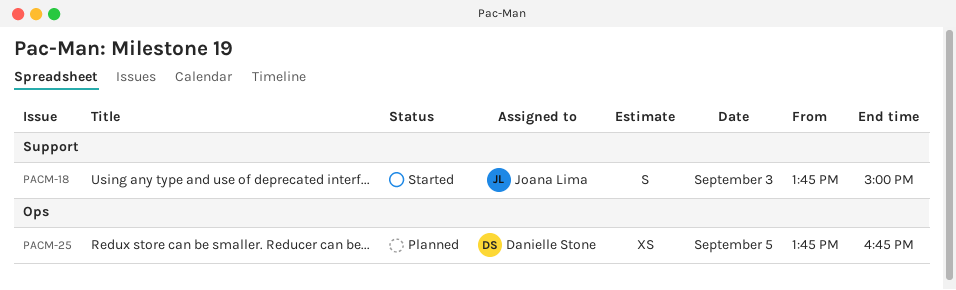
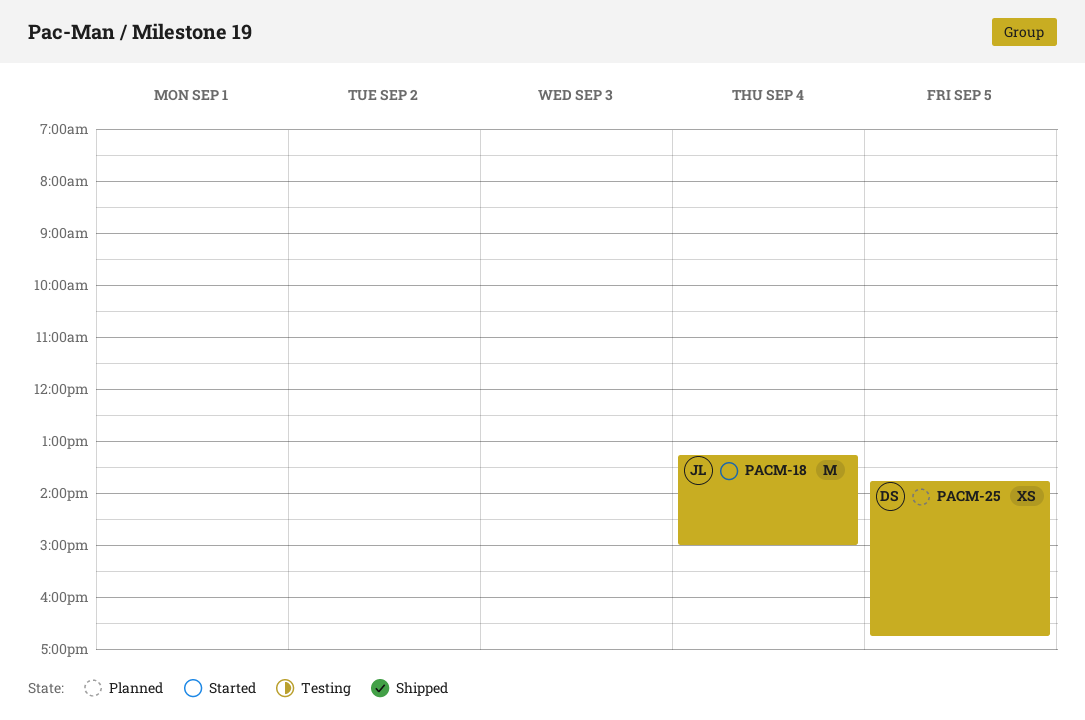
PACM-18, estimate: S -> M
PACM-18, day: Sep 3 -> Sep 4
PACM-18, begins: 13:45 -> 13:15

